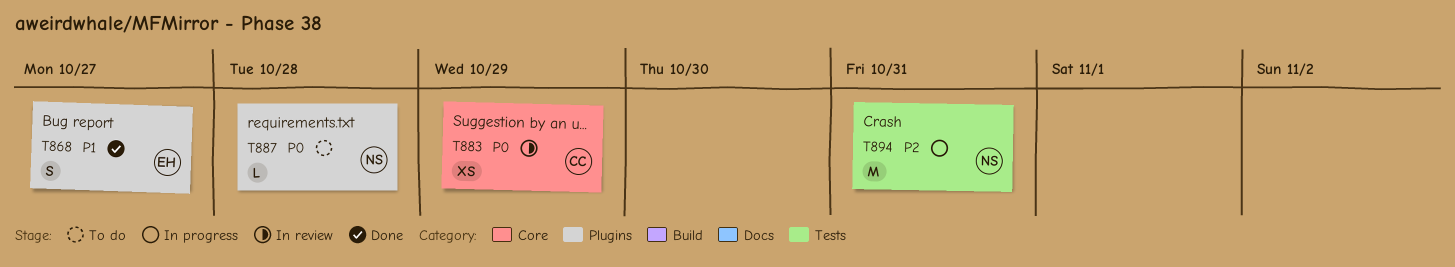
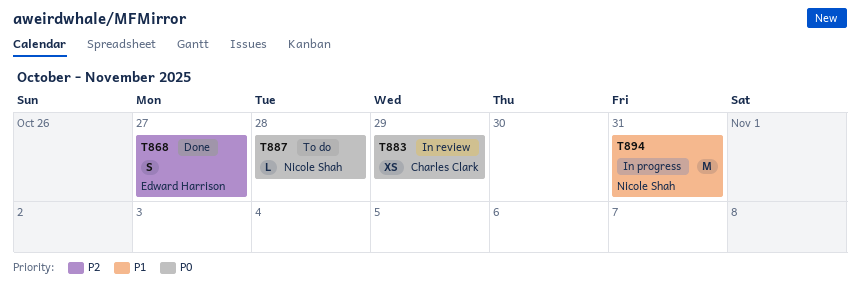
T868, priority: P1 -> P2
T894, priority: P2 -> P1

